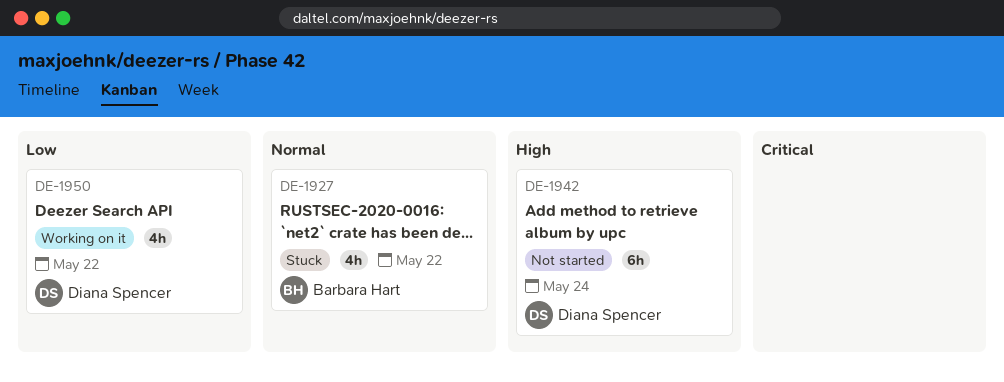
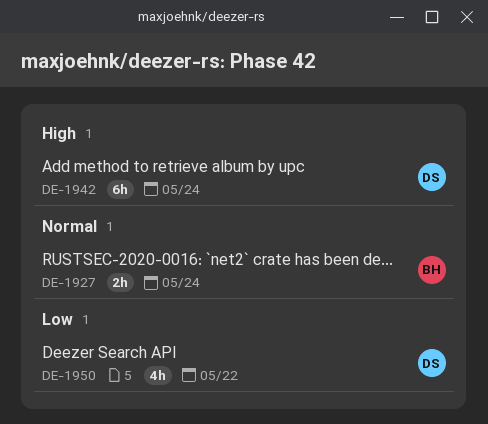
DE-1927, estimate: 4h -> 2h
DE-1927, due: May 22 -> May 24

